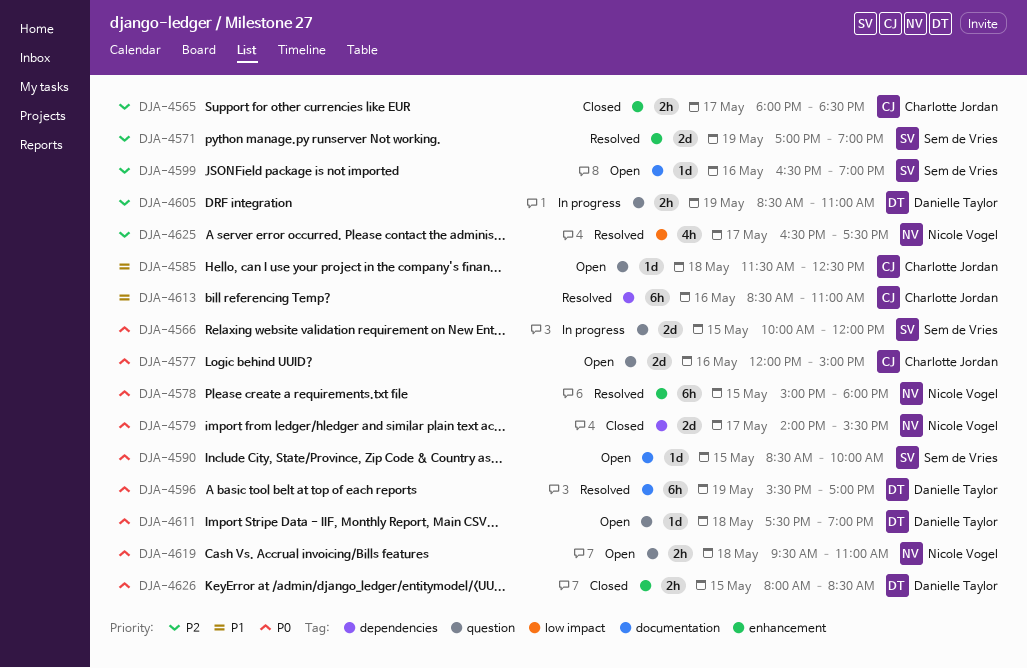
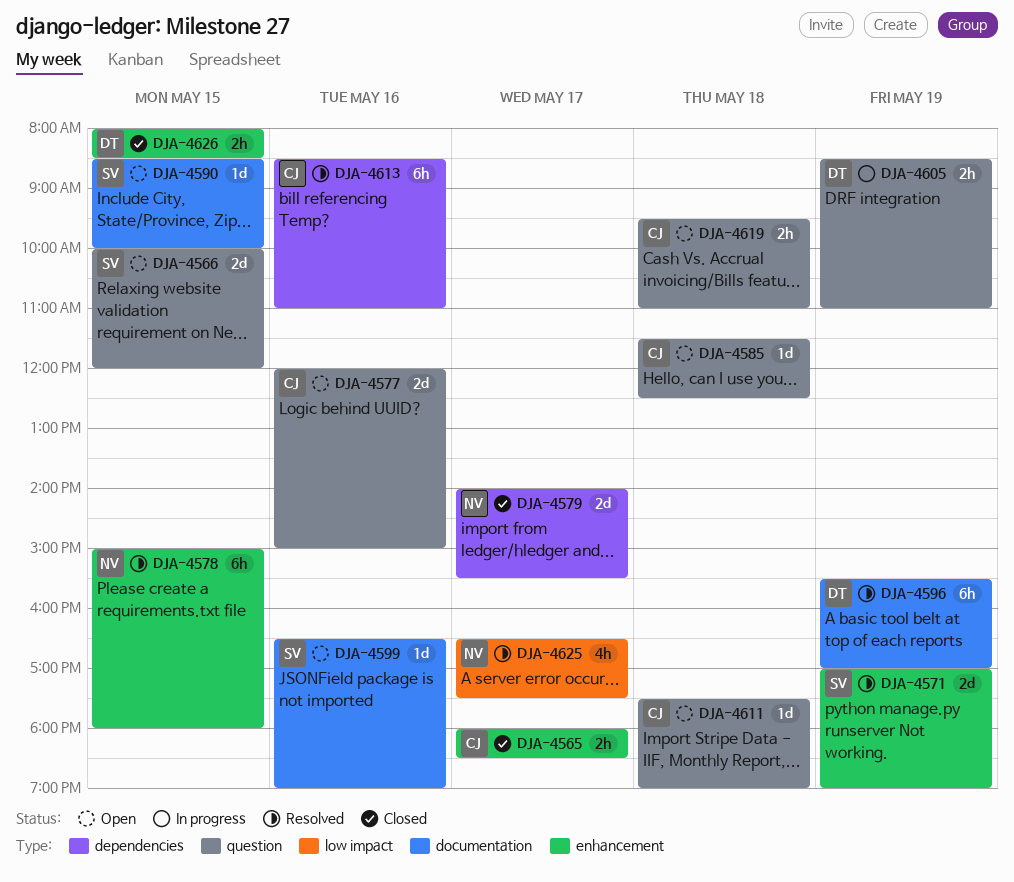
DJA-4566, status: In progress -> Open
DJA-4611, owner: Danielle Taylor -> Charlotte Jordan
DJA-4619, owner: Nicole Vogel -> Charlotte Jordan

